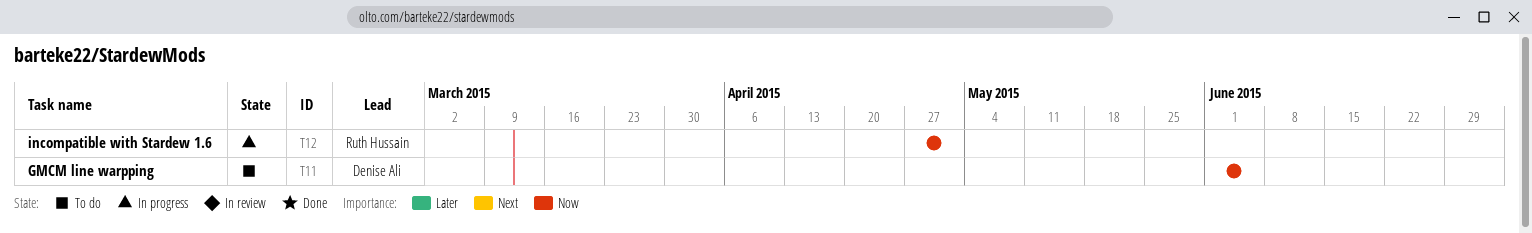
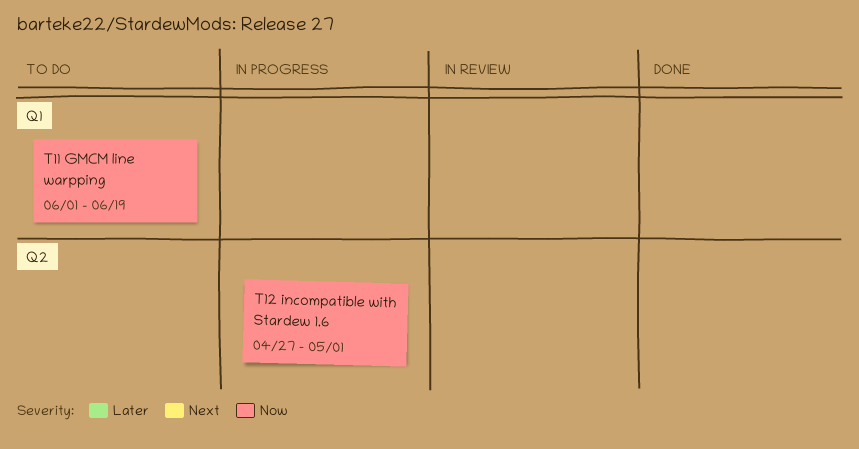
T11, due: Jun 5 -> Jun 19

